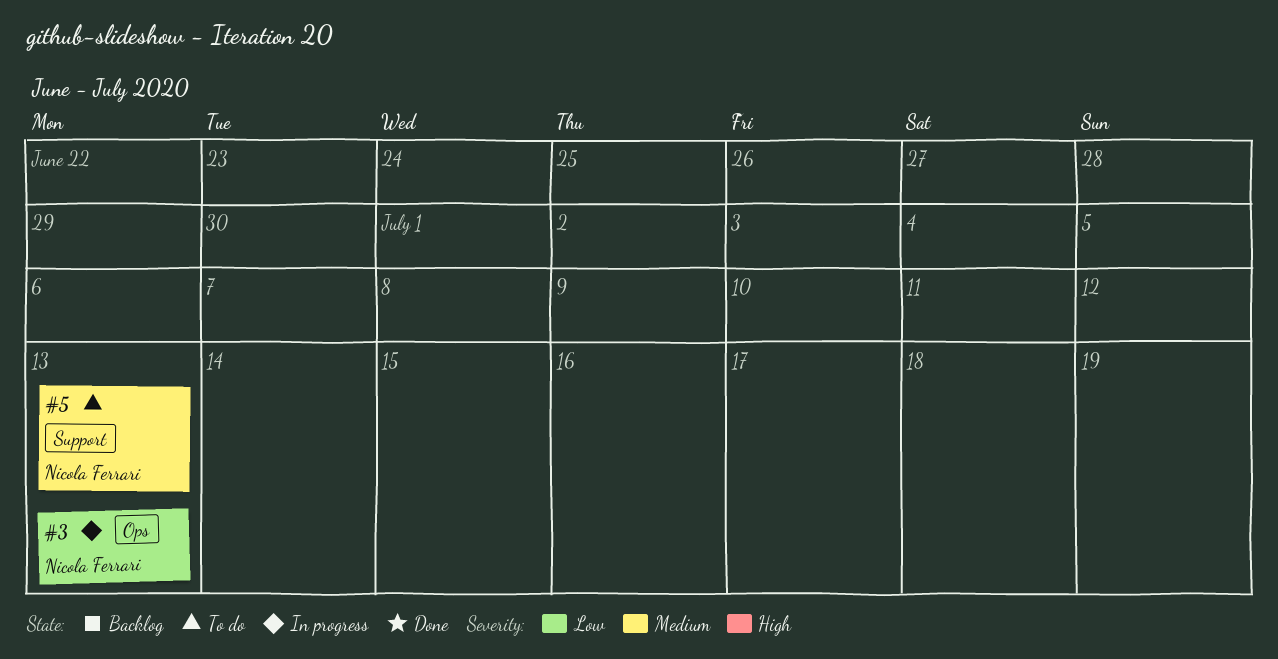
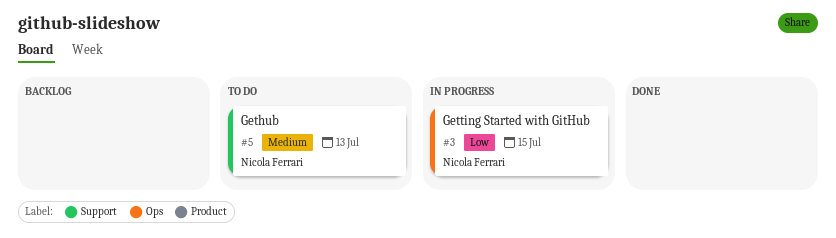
#3, due: Jul 13 -> Jul 15

